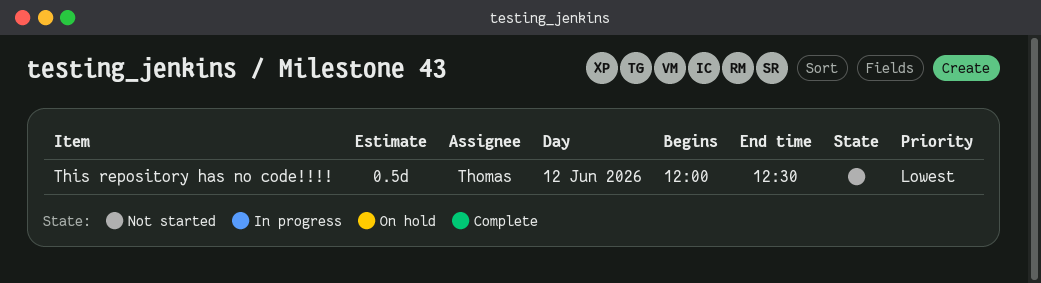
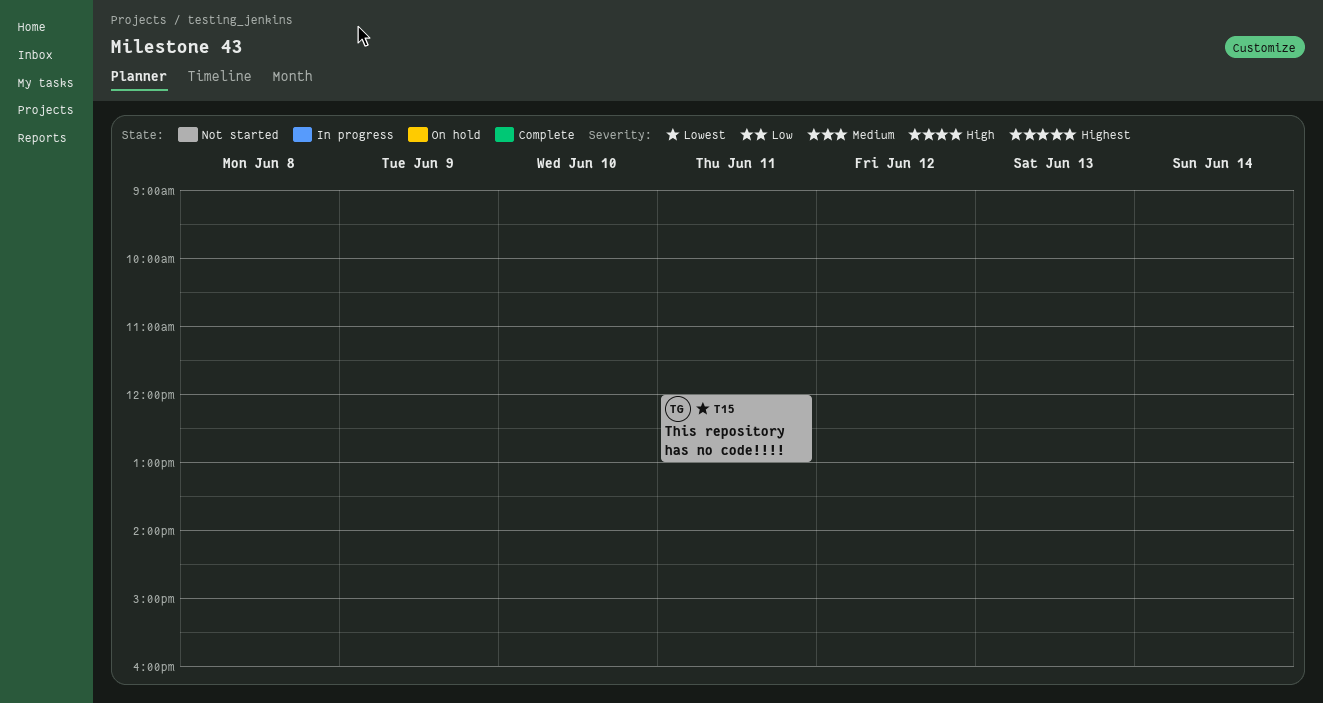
This repository has no code!!!!, day: Jun 12 -> Jun 11
This repository has no code!!!!, ends: 12:30 -> 13:00

